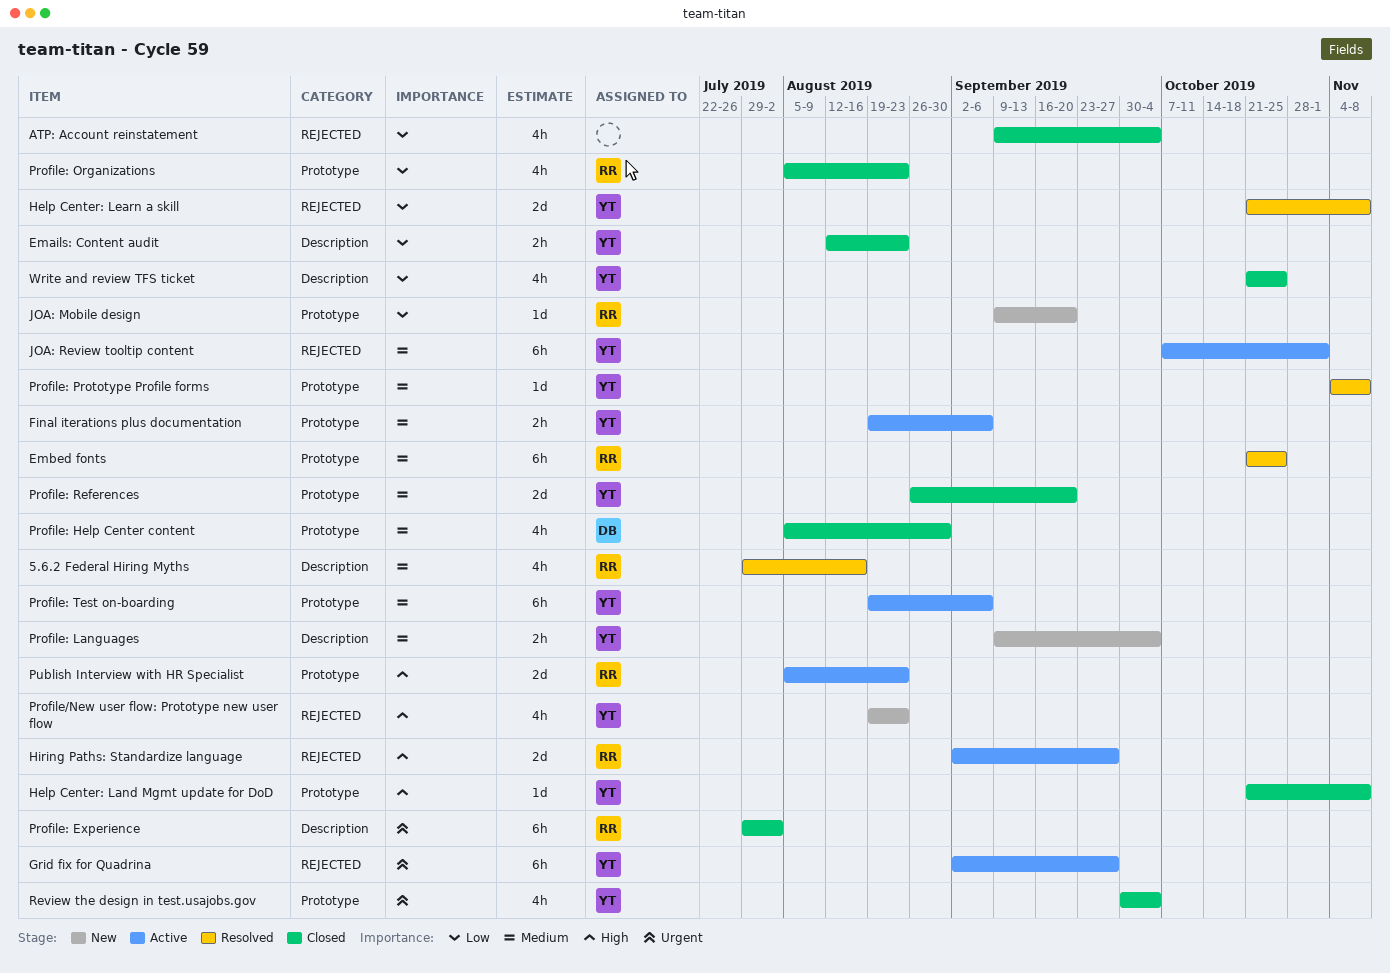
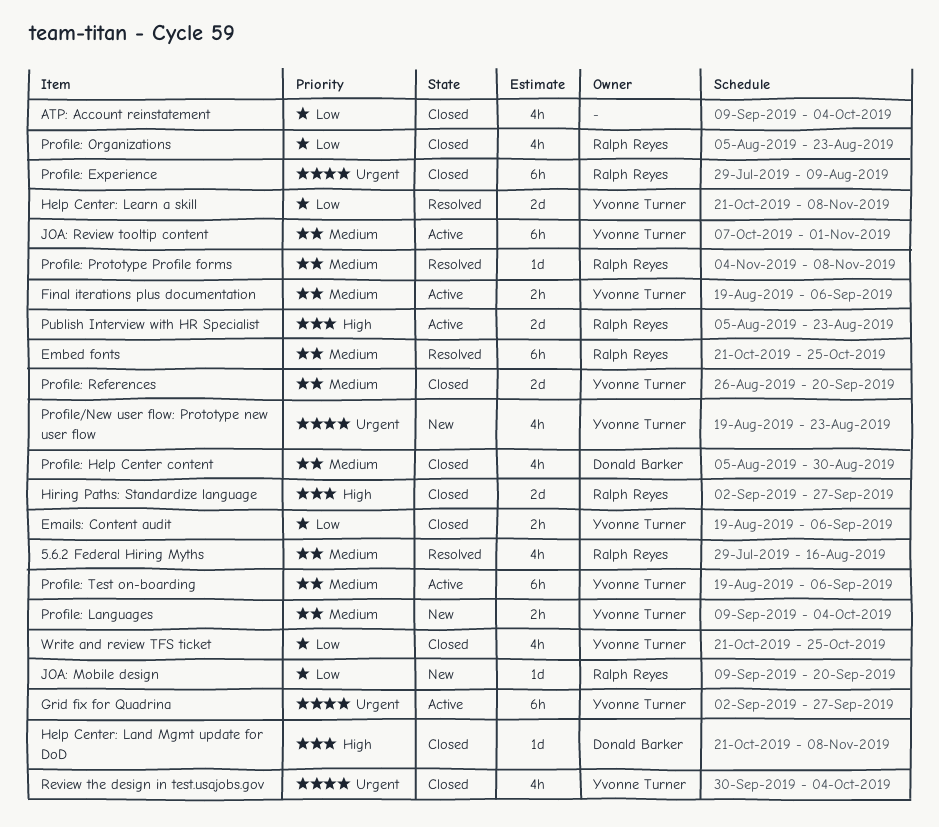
Emails: Content audit, start: Aug 12 -> Aug 19
Emails: Content audit, due: Aug 23 -> Sep 6
Help Center: Land Mgmt update for DoD, owner: Yvonne Turner -> Donald Barker
Hiring Paths: Standardize language, status: Active -> Closed
Profile/New user flow: Prototype new user flow, priority: High -> Urgent
Profile: Experience, due: Aug 2 -> Aug 9
Profile: Prototype Profile forms, owner: Yvonne Turner -> Ralph Reyes

